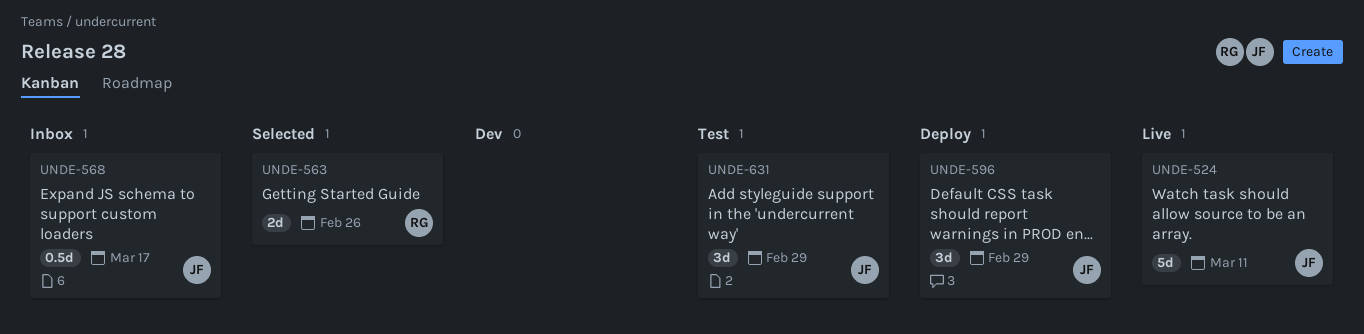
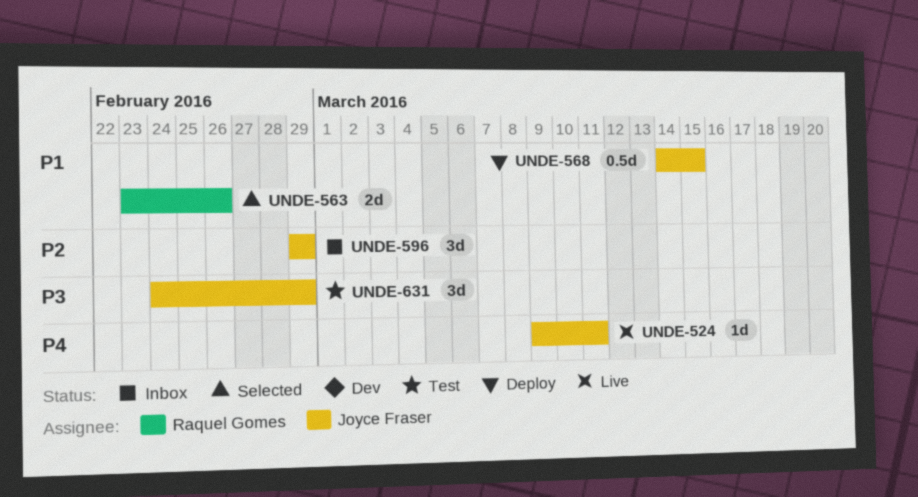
UNDE-524, estimate: 5d -> 1d
UNDE-568, status: Inbox -> Deploy
UNDE-568, due: Mar 17 -> Mar 15
UNDE-596, status: Deploy -> Inbox

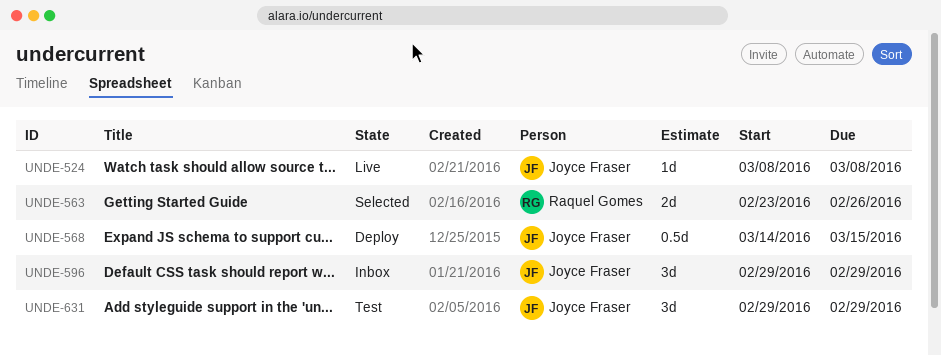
UNDE-524, start: Mar 9 -> Mar 8
UNDE-524, due: Mar 11 -> Mar 8
UNDE-631, start: Feb 24 -> Feb 29

